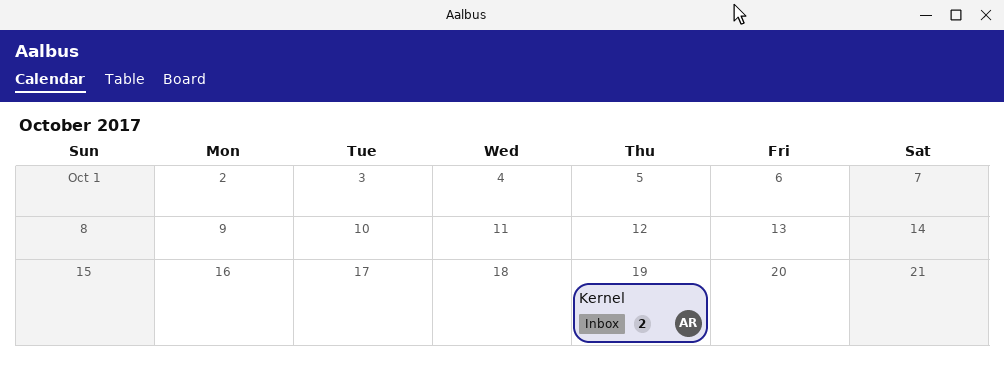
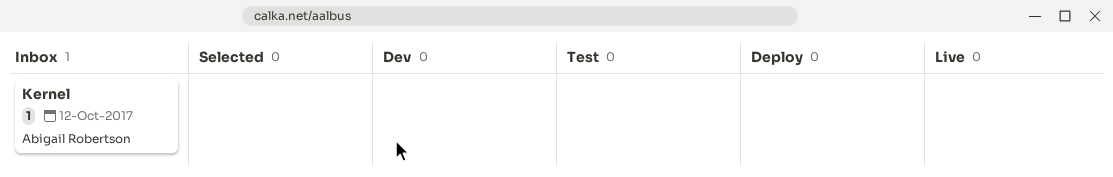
Kernel, estimate: 2 -> 1
Kernel, due: Oct 19 -> Oct 12

